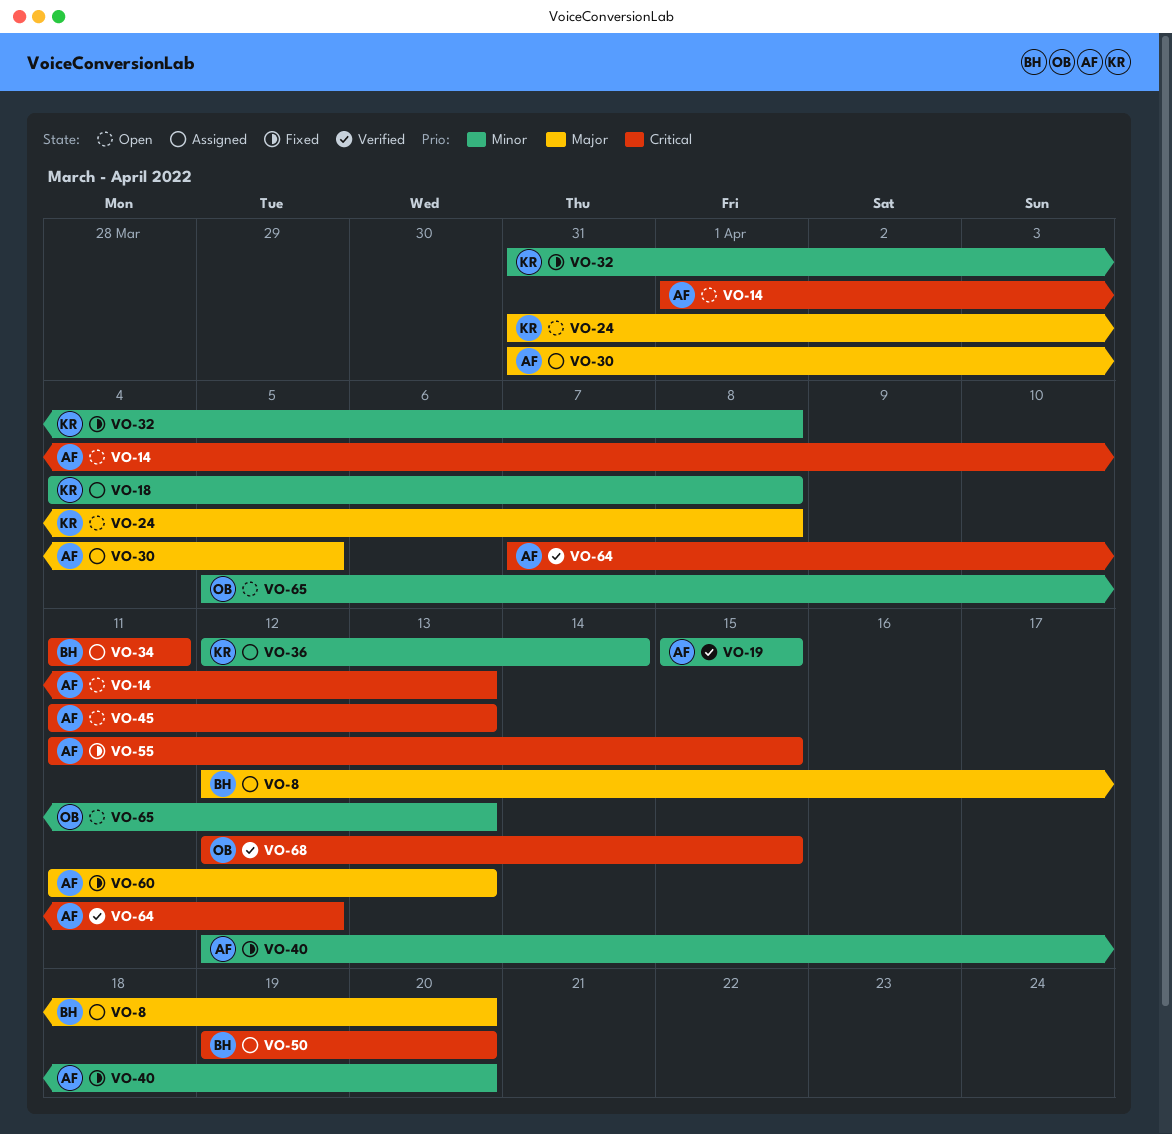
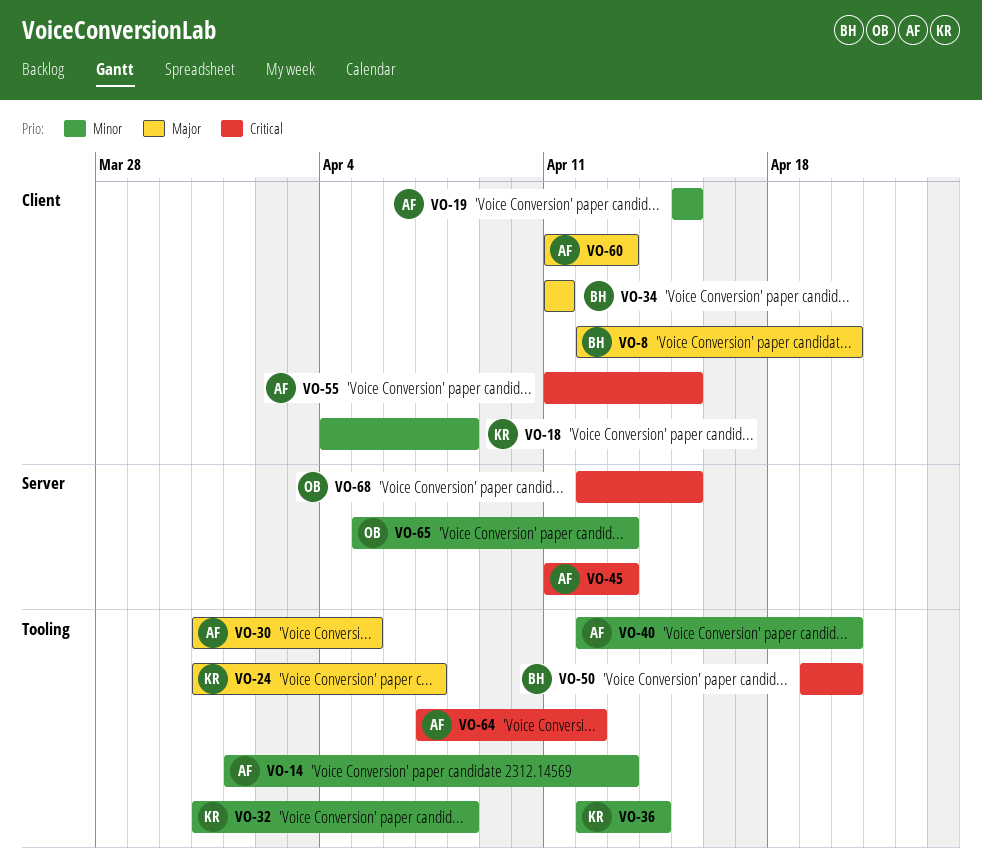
VO-14, priority: Critical -> Minor
VO-24, due: Apr 8 -> Apr 7
VO-34, priority: Critical -> Major

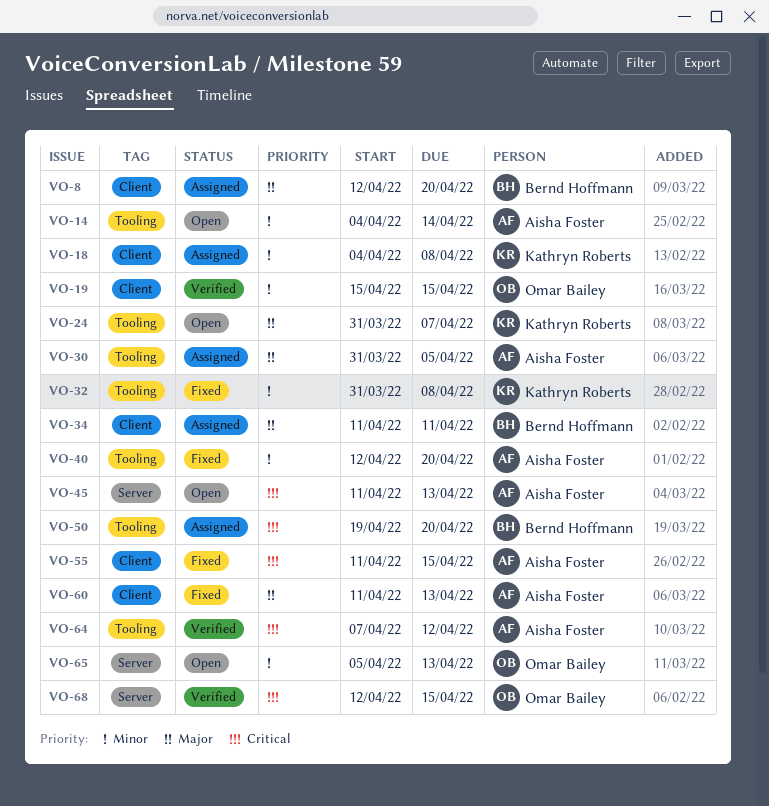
VO-14, start: Apr 1 -> Apr 4
VO-14, due: Apr 13 -> Apr 14
VO-19, owner: Aisha Foster -> Omar Bailey
VO-36: present -> none

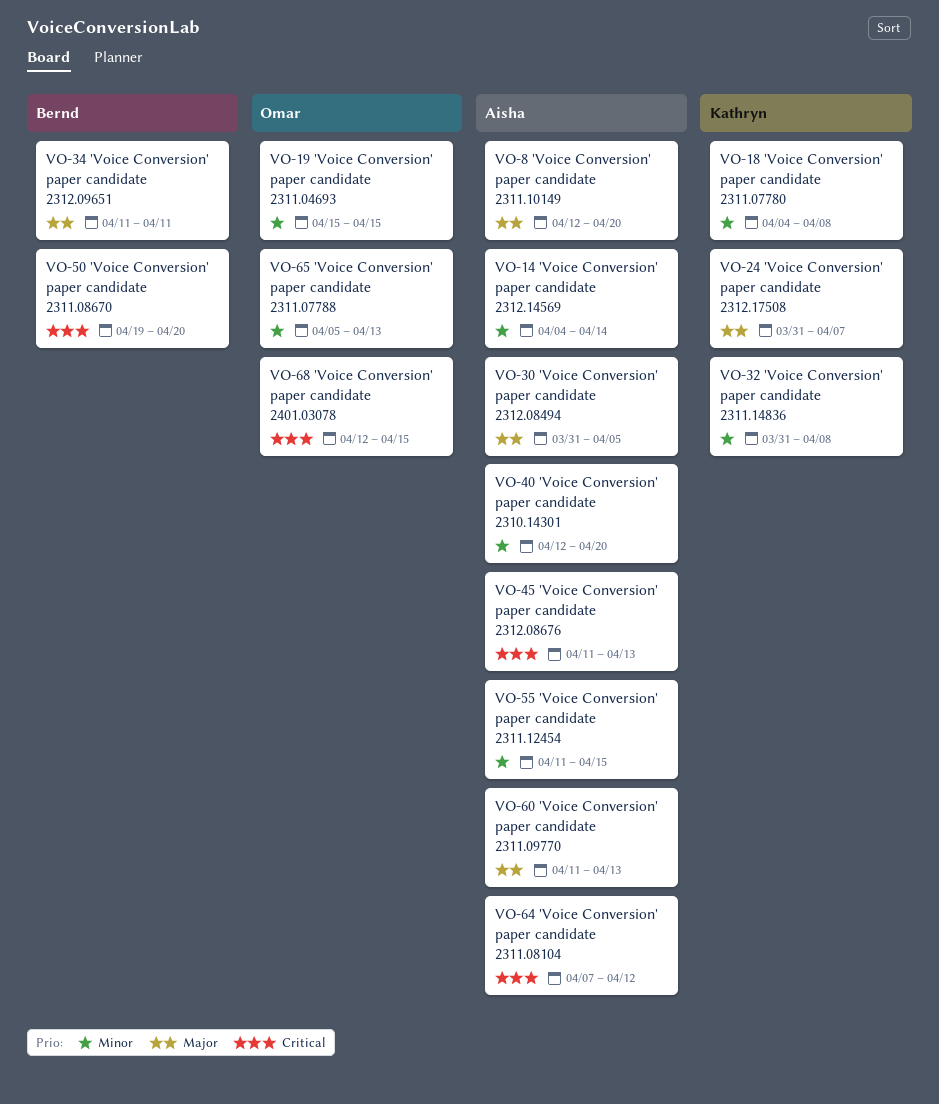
VO-8, owner: Bernd Hoffmann -> Aisha Foster
VO-55, priority: Critical -> Minor

